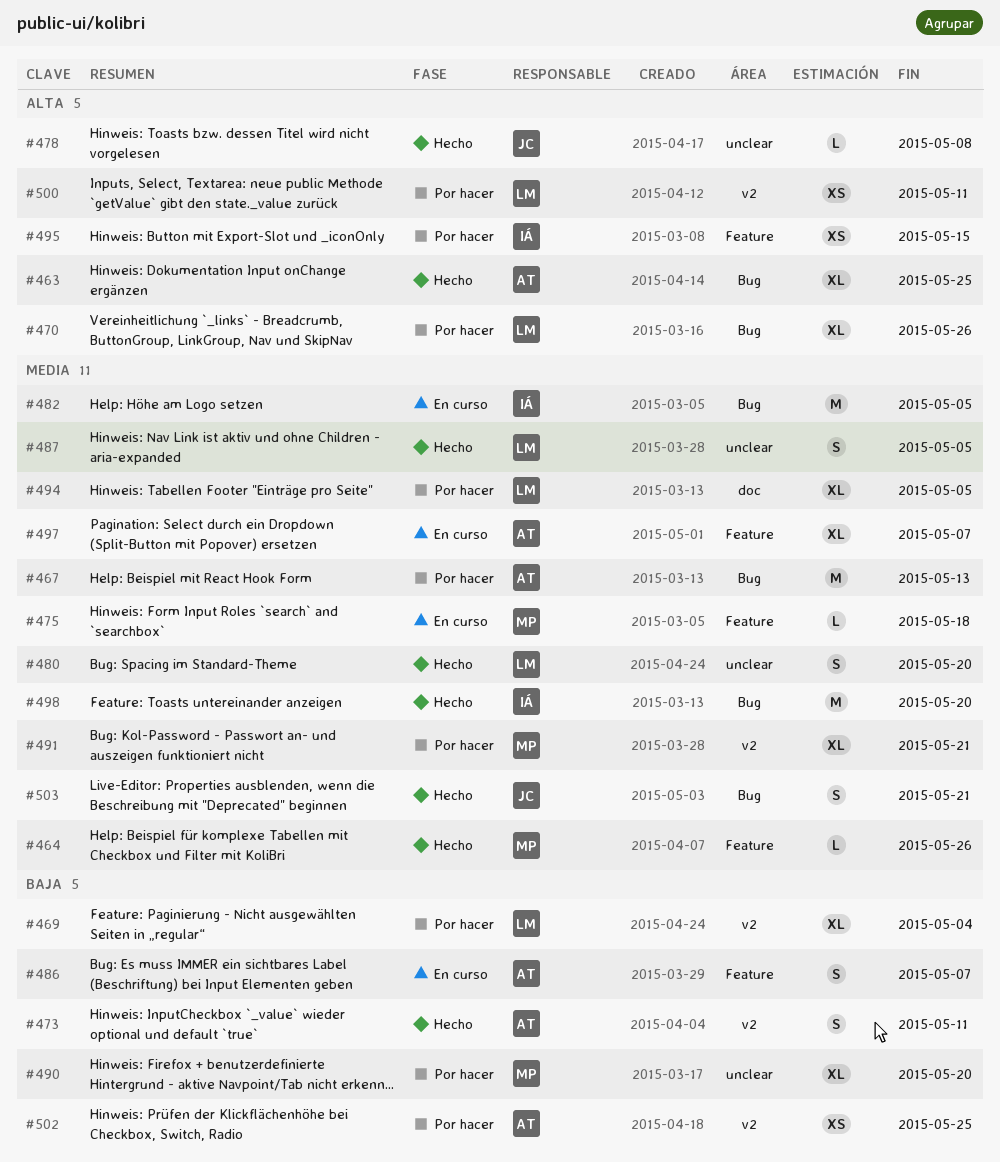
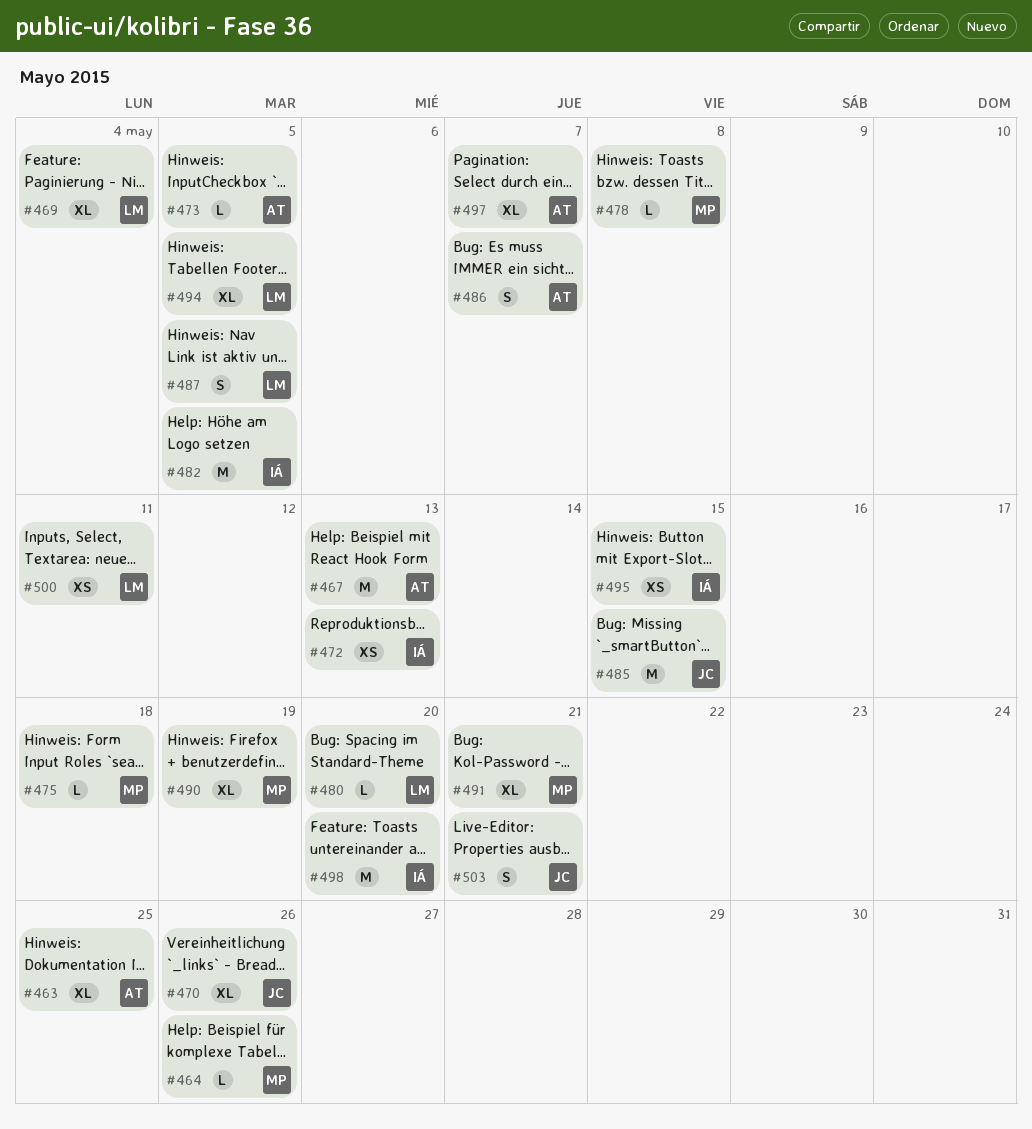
#470, owner: LM -> JC
#472: none -> present
#473, estimate: S -> L
#473, due: May 11 -> May 5
#478, owner: JC -> MP
#480, estimate: S -> L
#485: none -> present
#490, due: May 20 -> May 19
#502: present -> none

